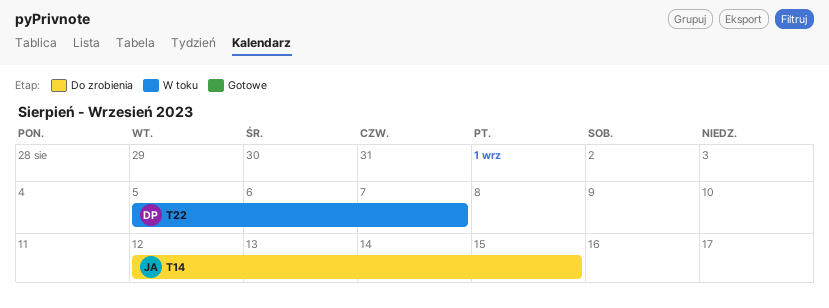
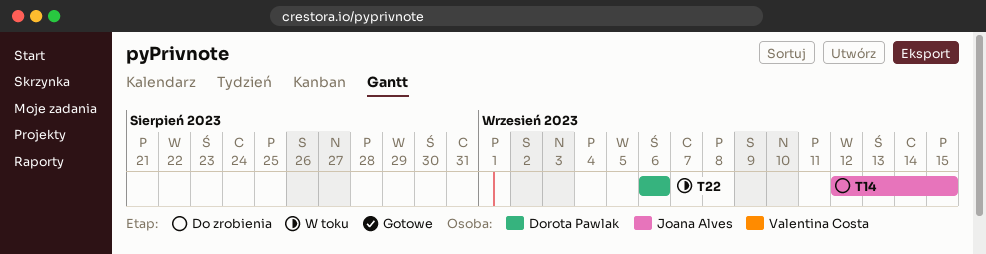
T22, start: Sep 5 -> Sep 6
T22, due: Sep 7 -> Sep 6

